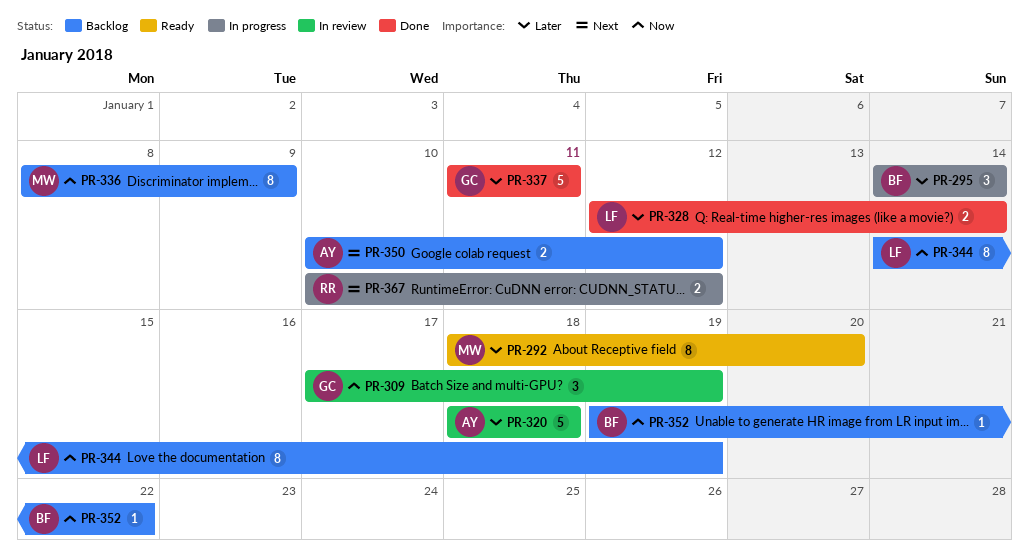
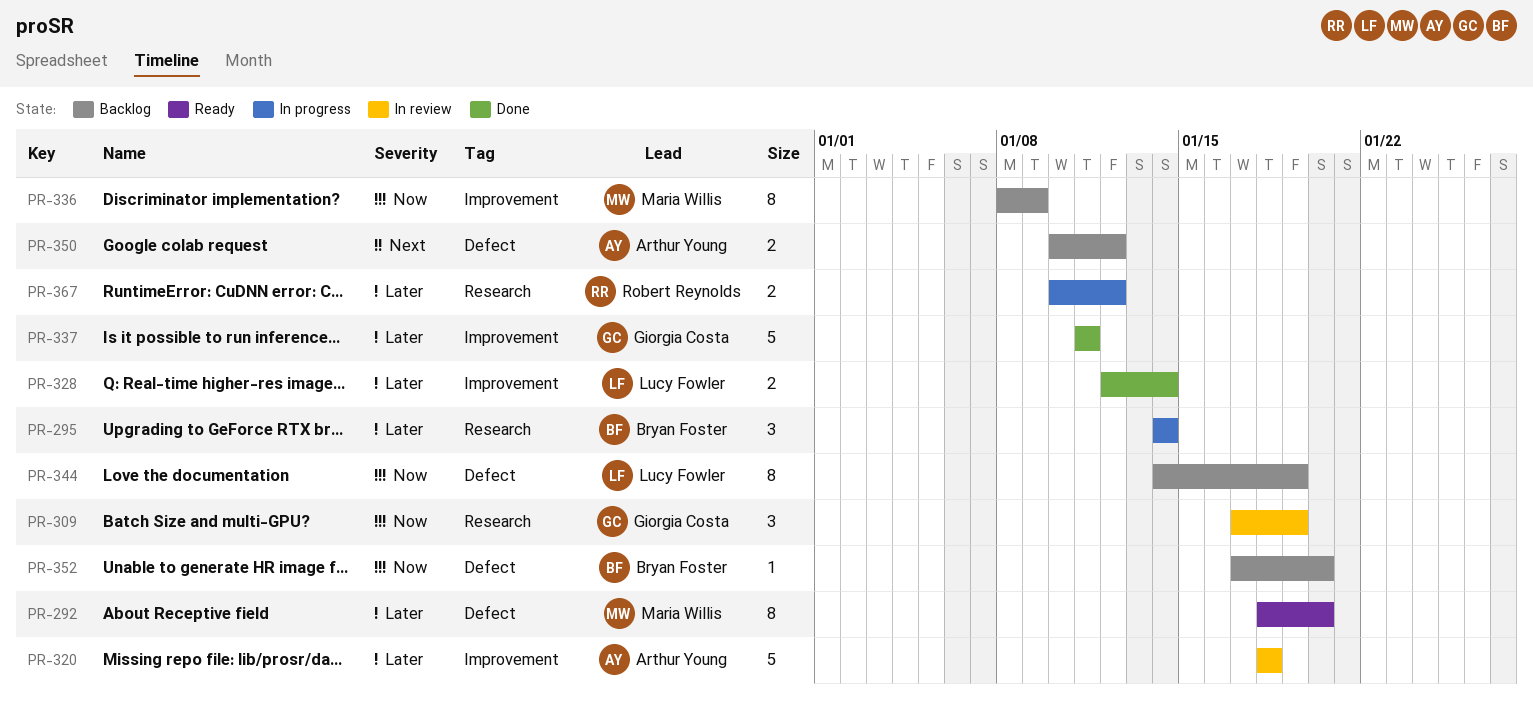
PR-352, start: Jan 19 -> Jan 17
PR-352, due: Jan 22 -> Jan 20
PR-367, priority: Next -> Later

